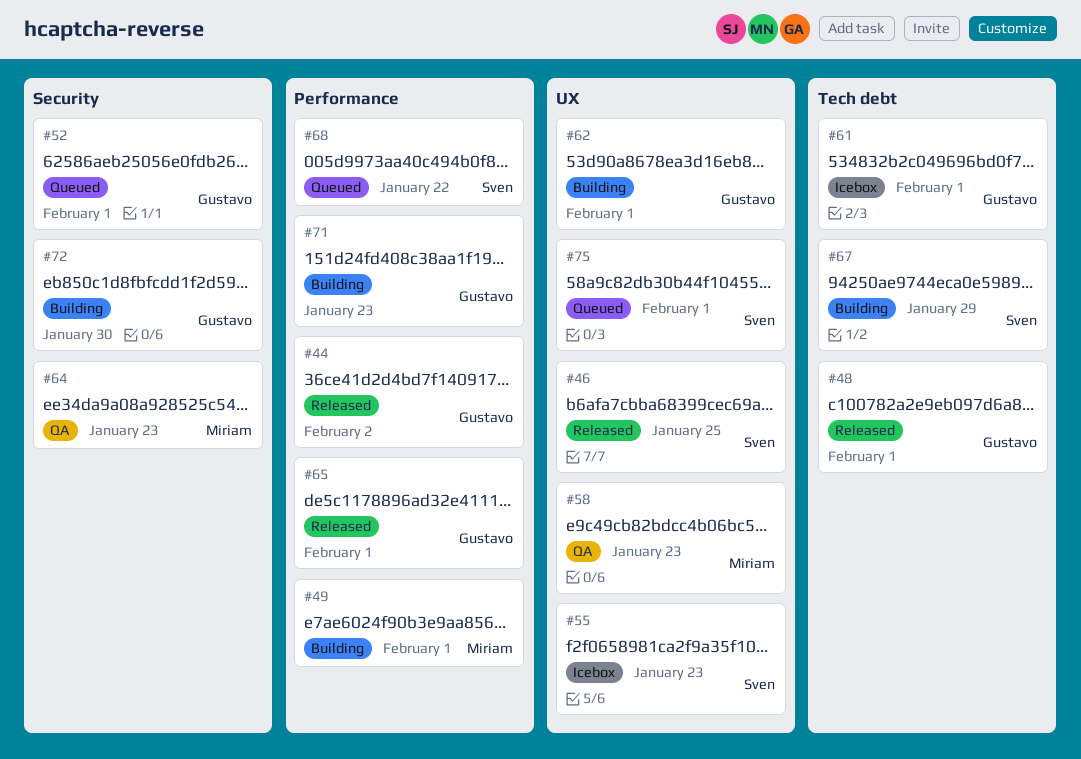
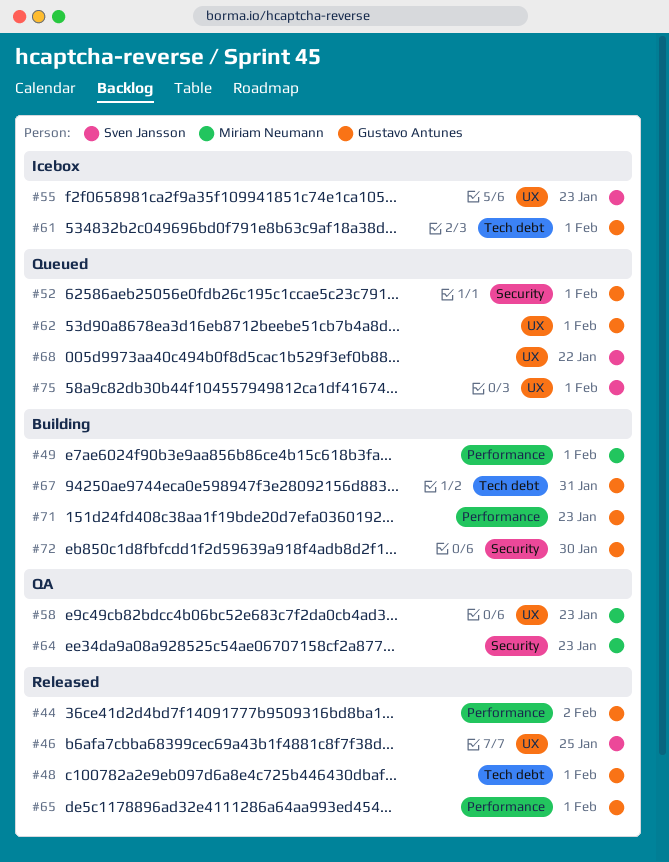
#62, status: Building -> Queued
#67, owner: Sven Jansson -> Gustavo Antunes
#67, due: Jan 29 -> Jan 31
#68, label: Performance -> UX

